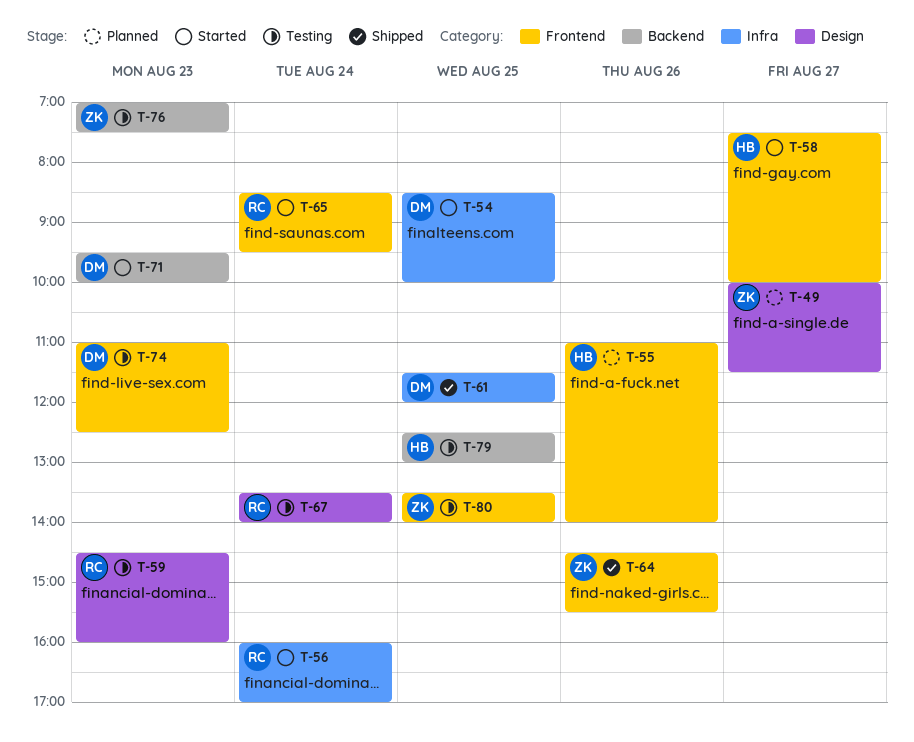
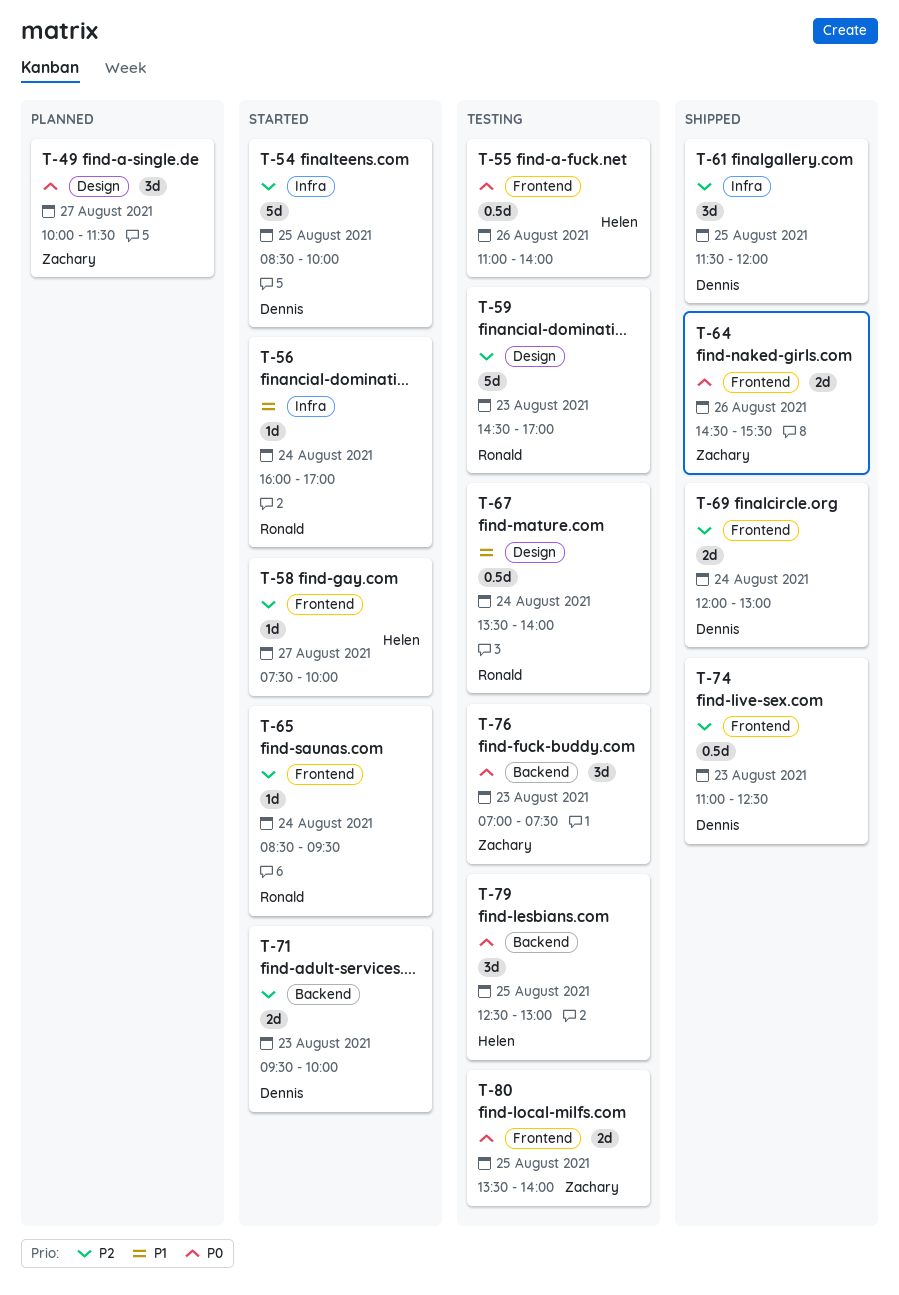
T-55, status: Planned -> Testing
T-59, ends: 16:00 -> 17:00
T-69: none -> present
T-74, status: Testing -> Shipped

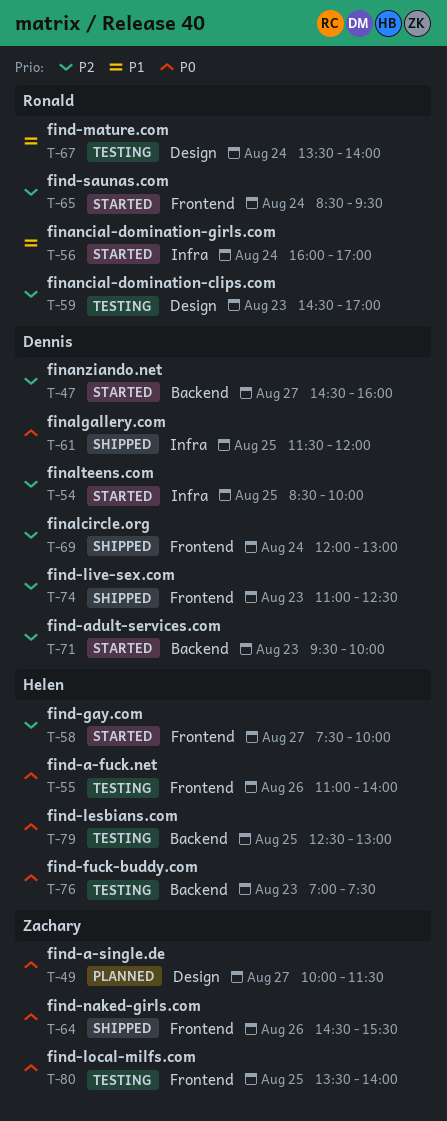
T-47: none -> present
T-61, priority: P2 -> P0
T-76, owner: Zachary -> Helen

